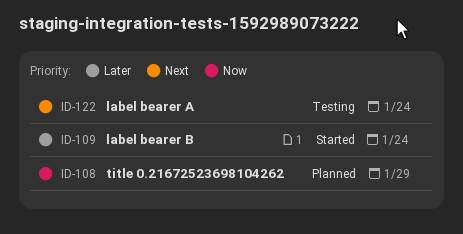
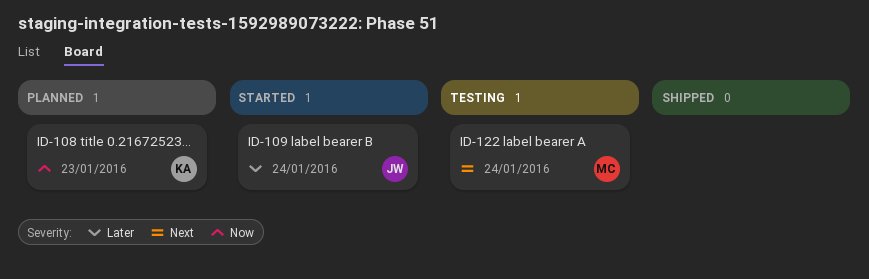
ID-108, due: Jan 29 -> Jan 23

